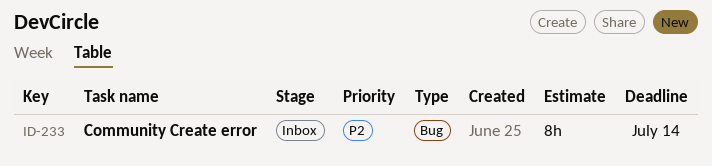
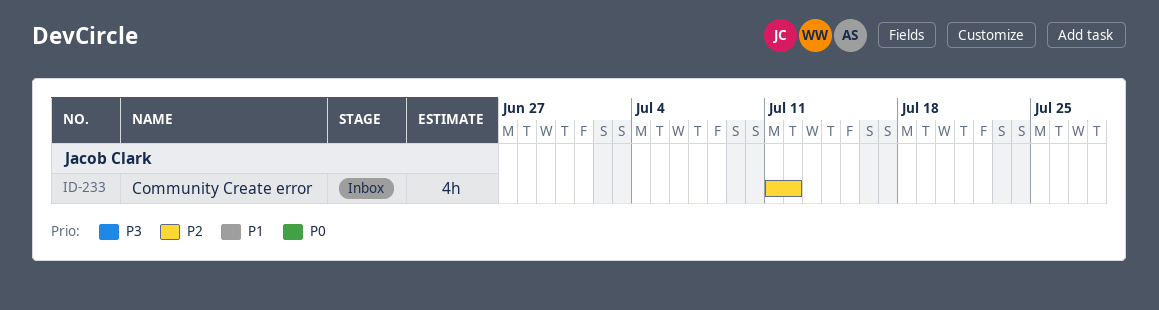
ID-233, estimate: 8h -> 4h
ID-233, due: Jul 14 -> Jul 12

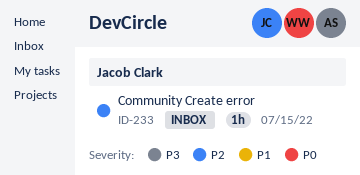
ID-233, estimate: 4h -> 1h
ID-233, due: Jul 12 -> Jul 15

